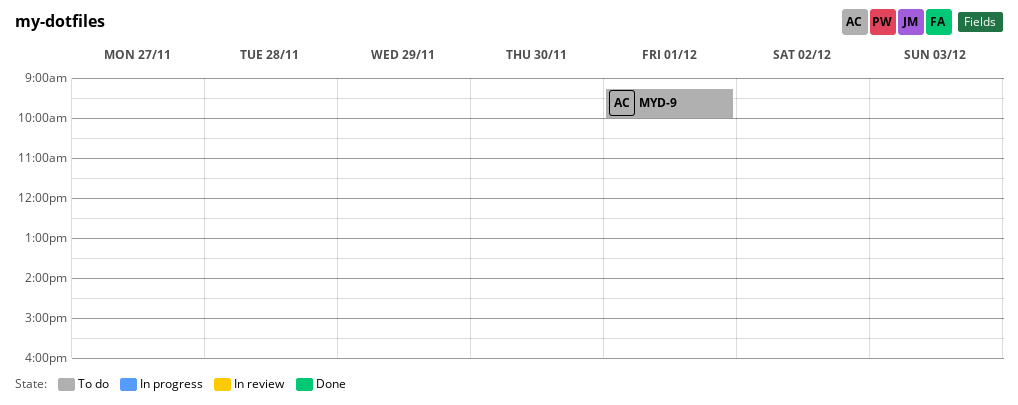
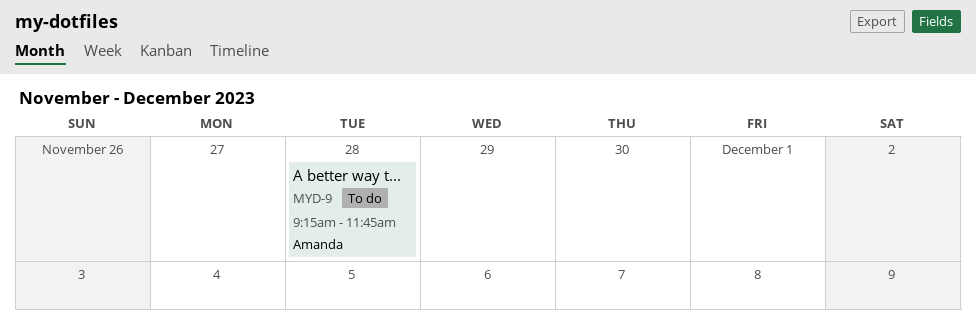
MYD-9, day: Dec 1 -> Nov 28
MYD-9, ends: 10:00 -> 11:45

